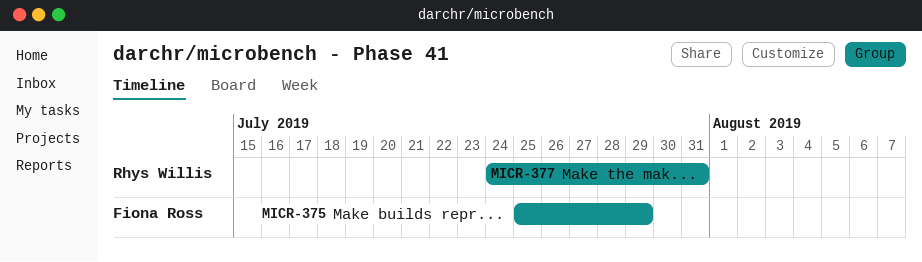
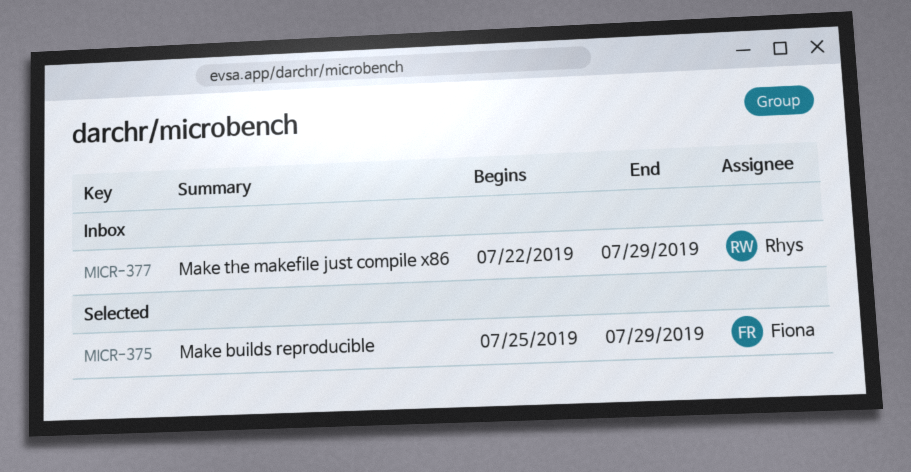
MICR-377, start: Jul 24 -> Jul 22
MICR-377, due: Jul 31 -> Jul 29

